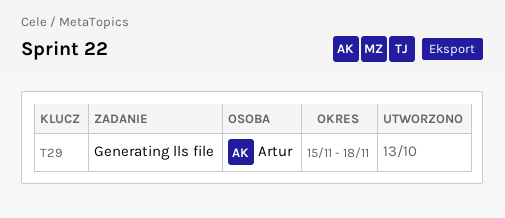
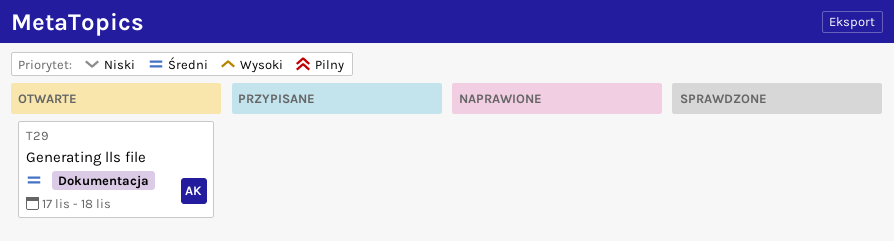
T29, start: Nov 15 -> Nov 17

